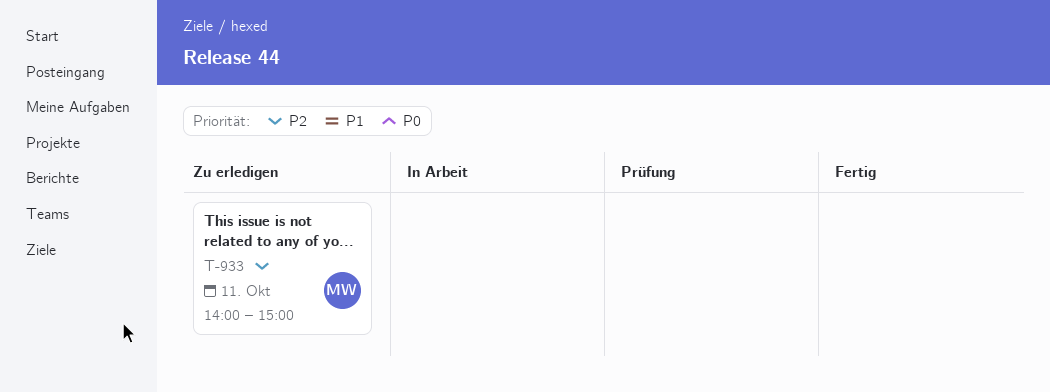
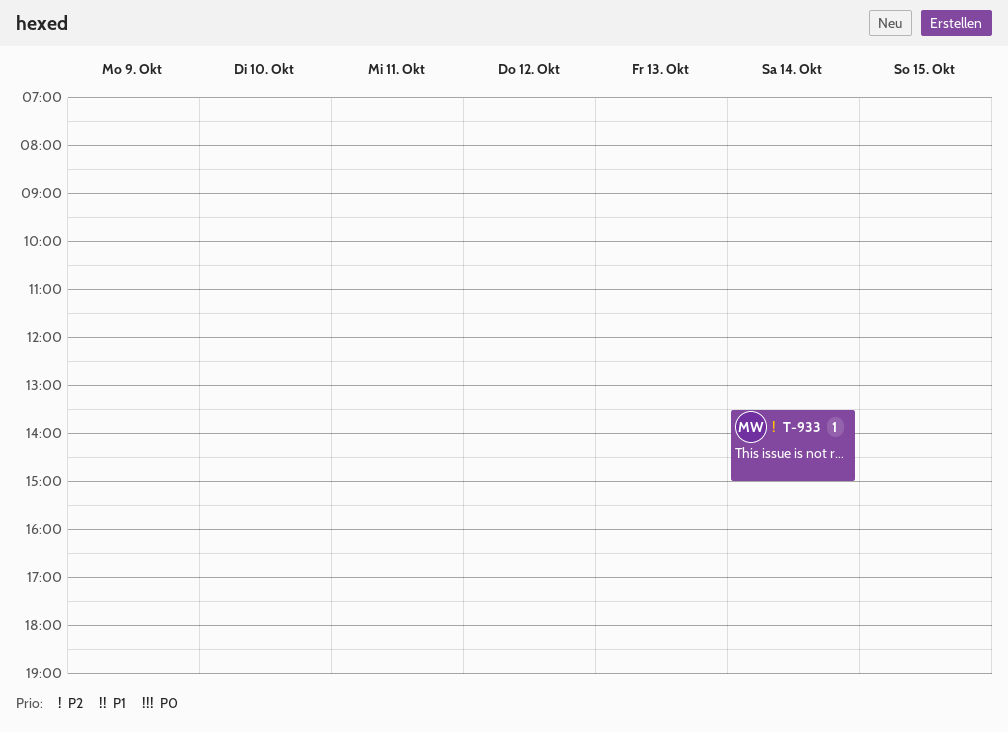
T-933, day: Oct 11 -> Oct 14
T-933, begins: 14:00 -> 13:30

